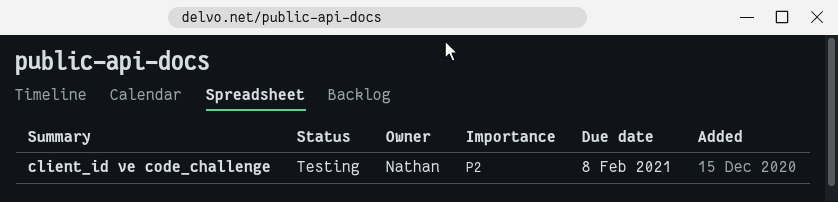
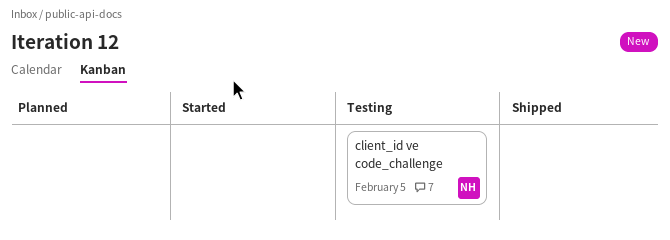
client_id ve code_challenge, due: Feb 8 -> Feb 5

